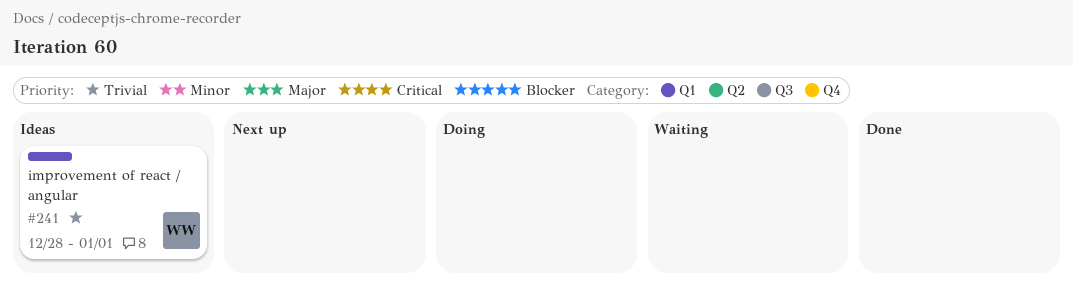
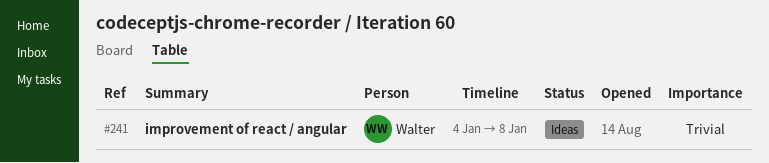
#241, start: Dec 28 -> Jan 4
#241, due: Jan 1 -> Jan 8

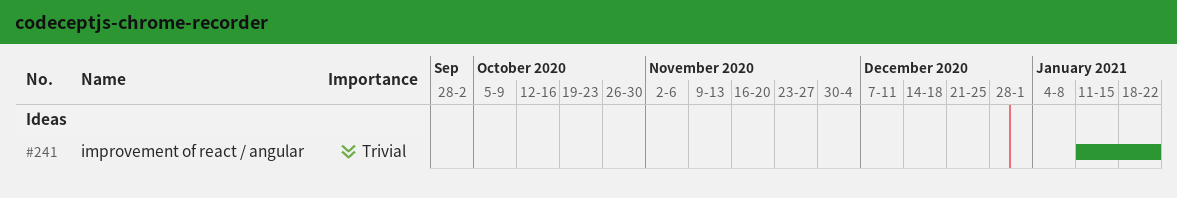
#241, start: Jan 4 -> Jan 11
#241, due: Jan 8 -> Jan 22

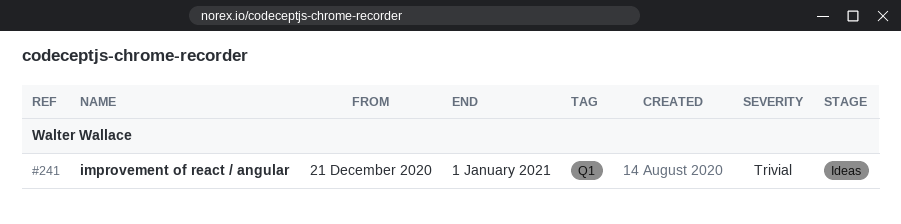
#241, start: Jan 11 -> Dec 21
#241, due: Jan 22 -> Jan 1

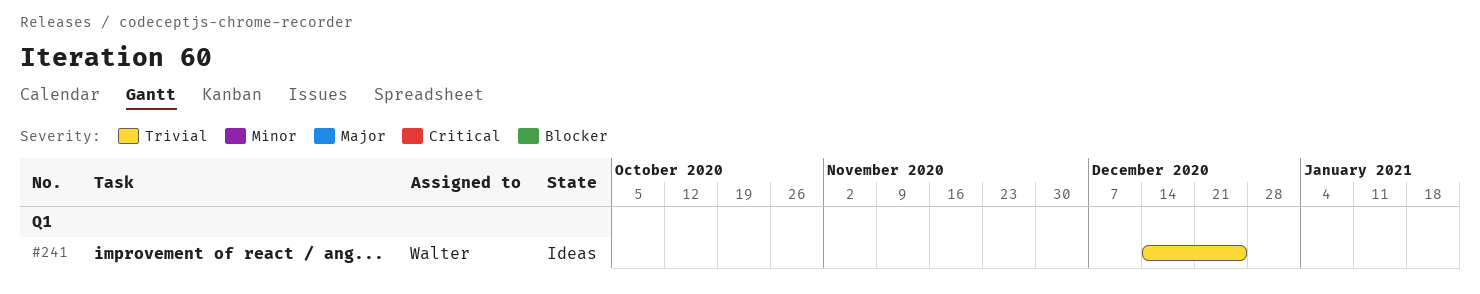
#241, start: Dec 21 -> Dec 14
#241, due: Jan 1 -> Dec 25

